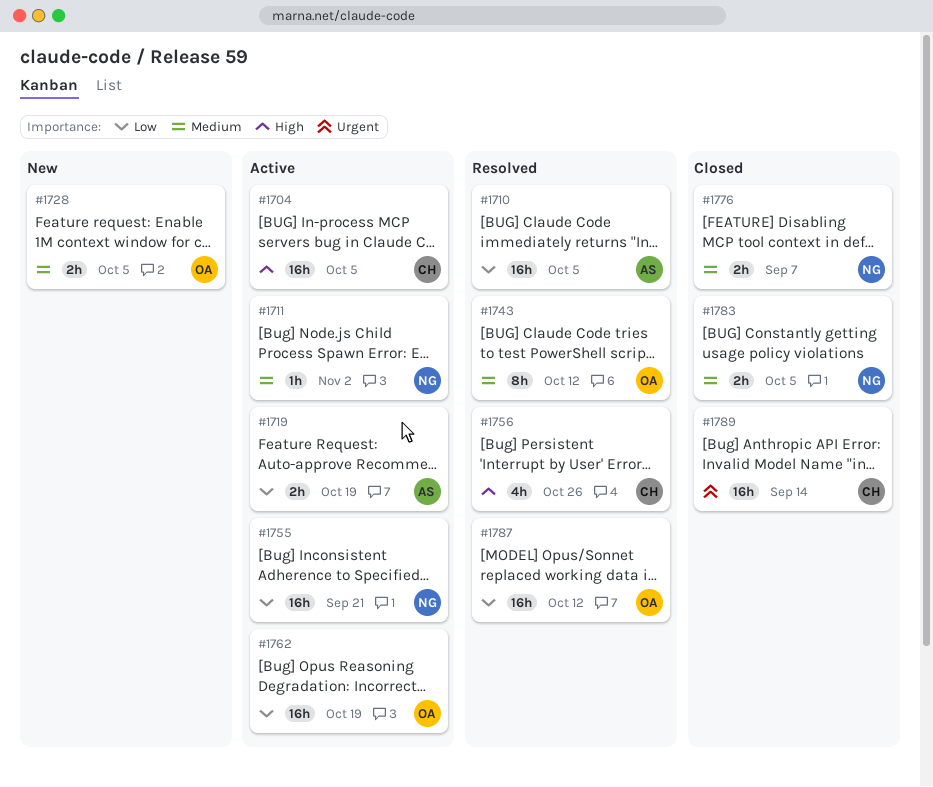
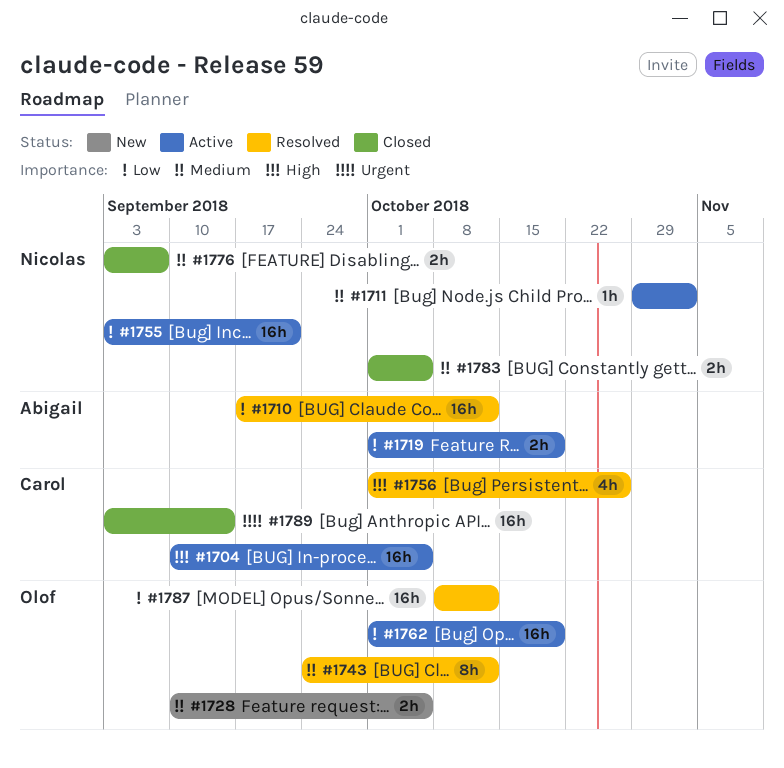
#1710, due: Oct 5 -> Oct 12

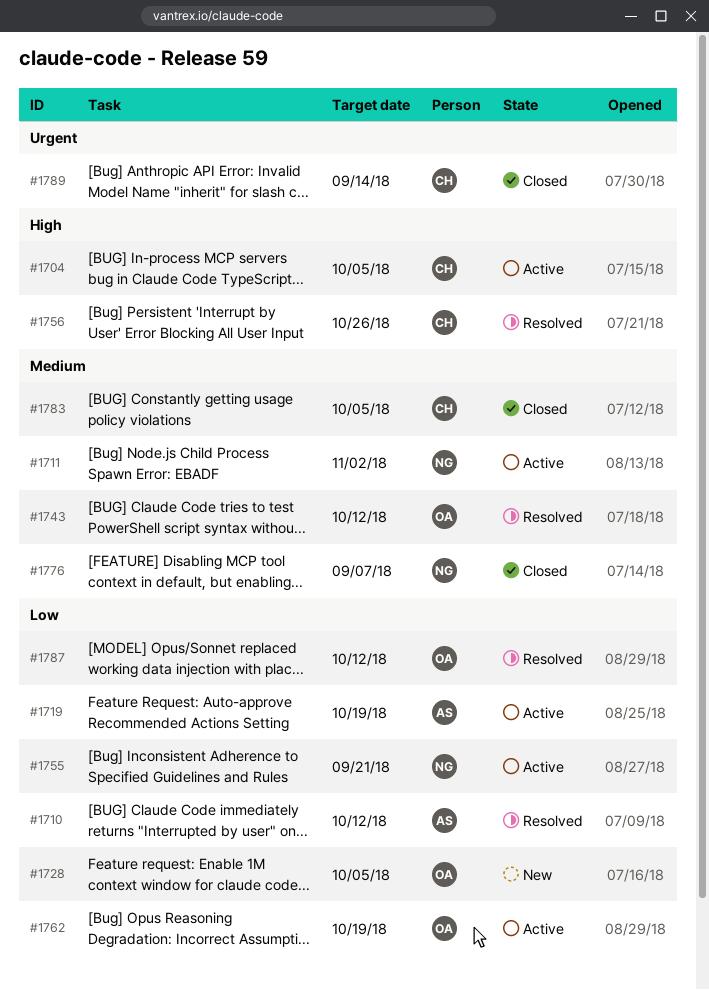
#1728, priority: Medium -> Low
#1783, owner: Nicolas -> Carol

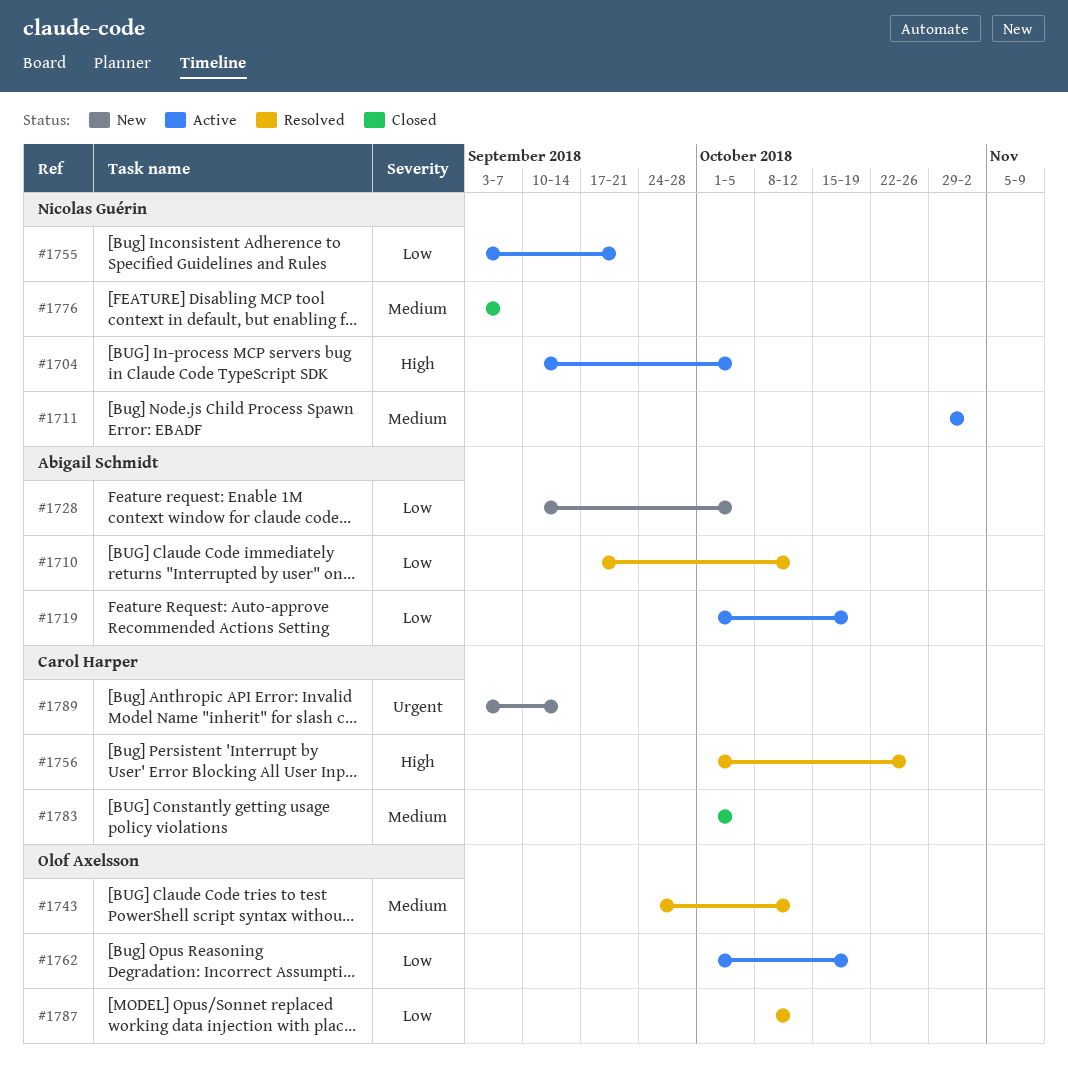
#1704, owner: Carol Harper -> Nicolas Guérin
#1728, owner: Olof Axelsson -> Abigail Schmidt
#1789, status: Closed -> New

